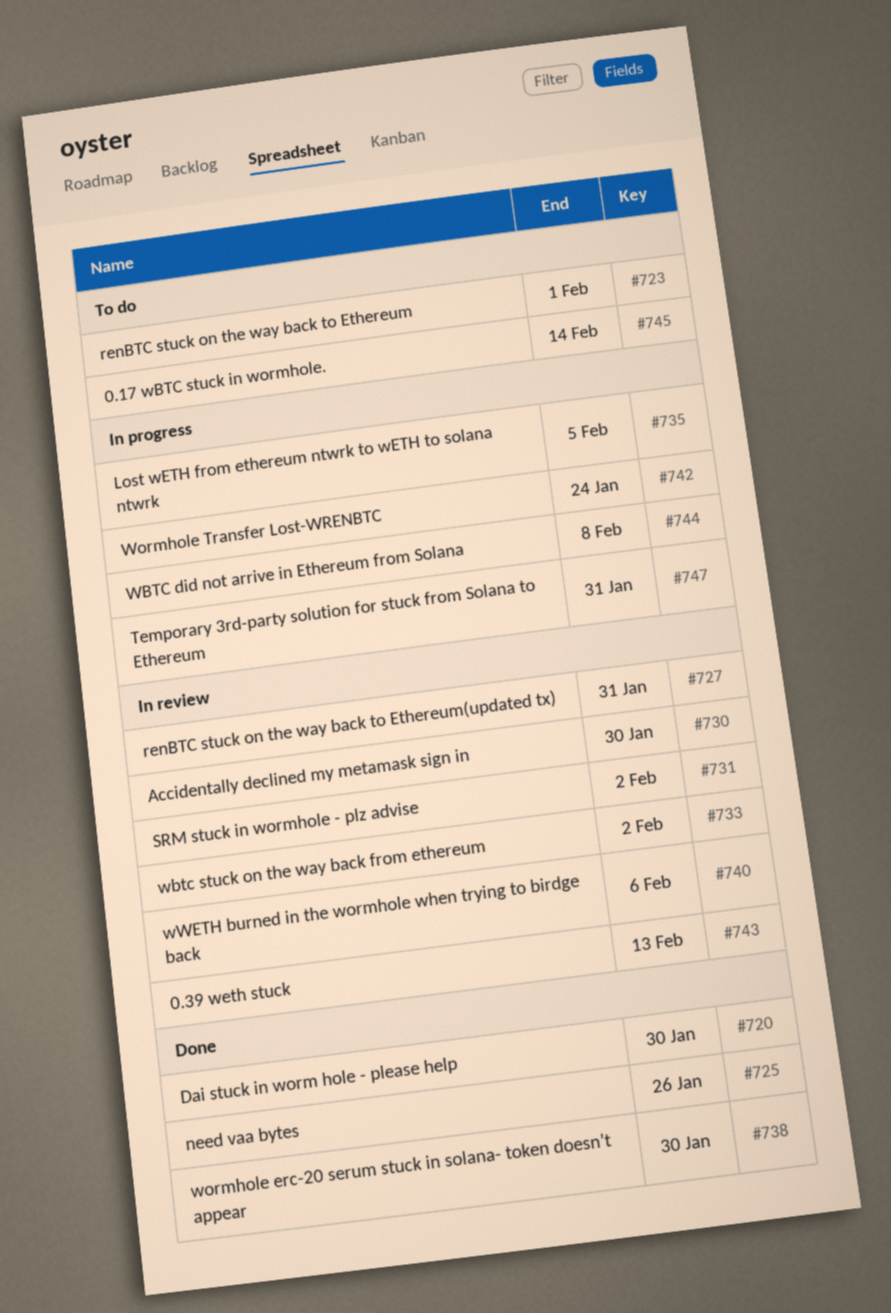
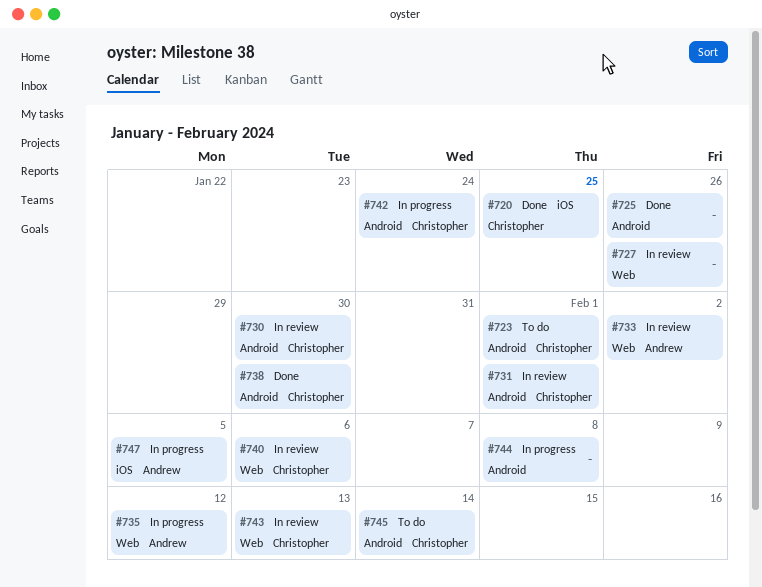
#720, due: Jan 30 -> Jan 25
#727, due: Jan 31 -> Jan 26
#731, due: Feb 2 -> Feb 1
#735, due: Feb 5 -> Feb 12
#747, due: Jan 31 -> Feb 5

